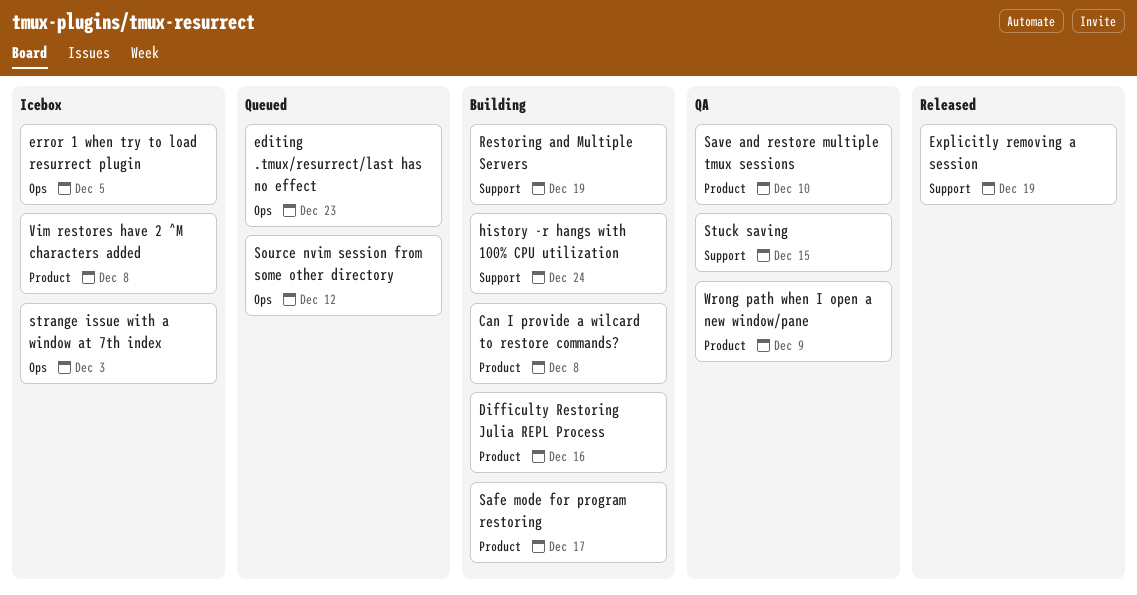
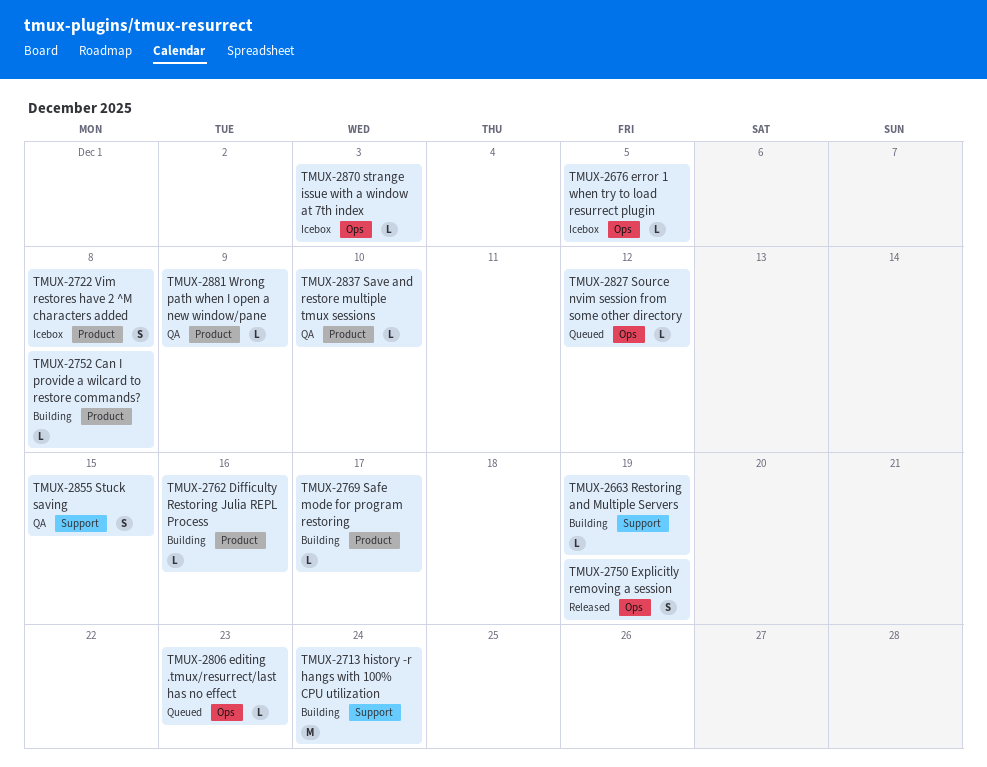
Explicitly removing a session, label: Support -> Ops

